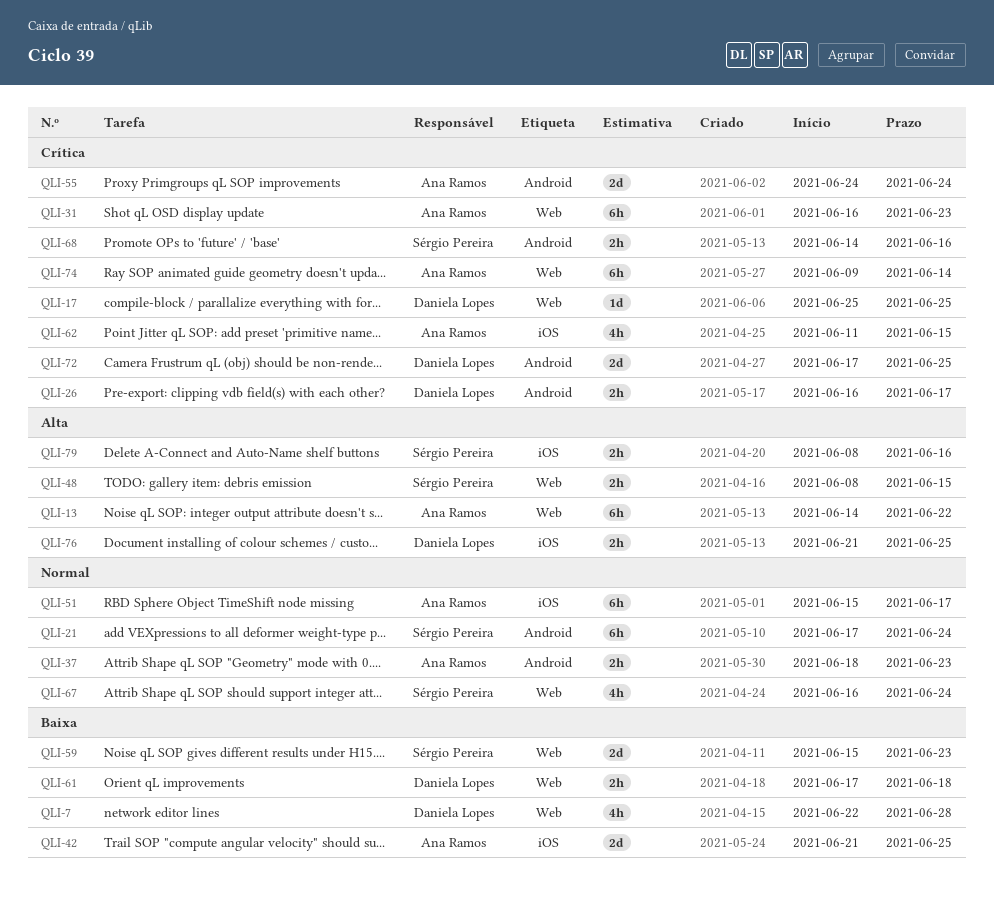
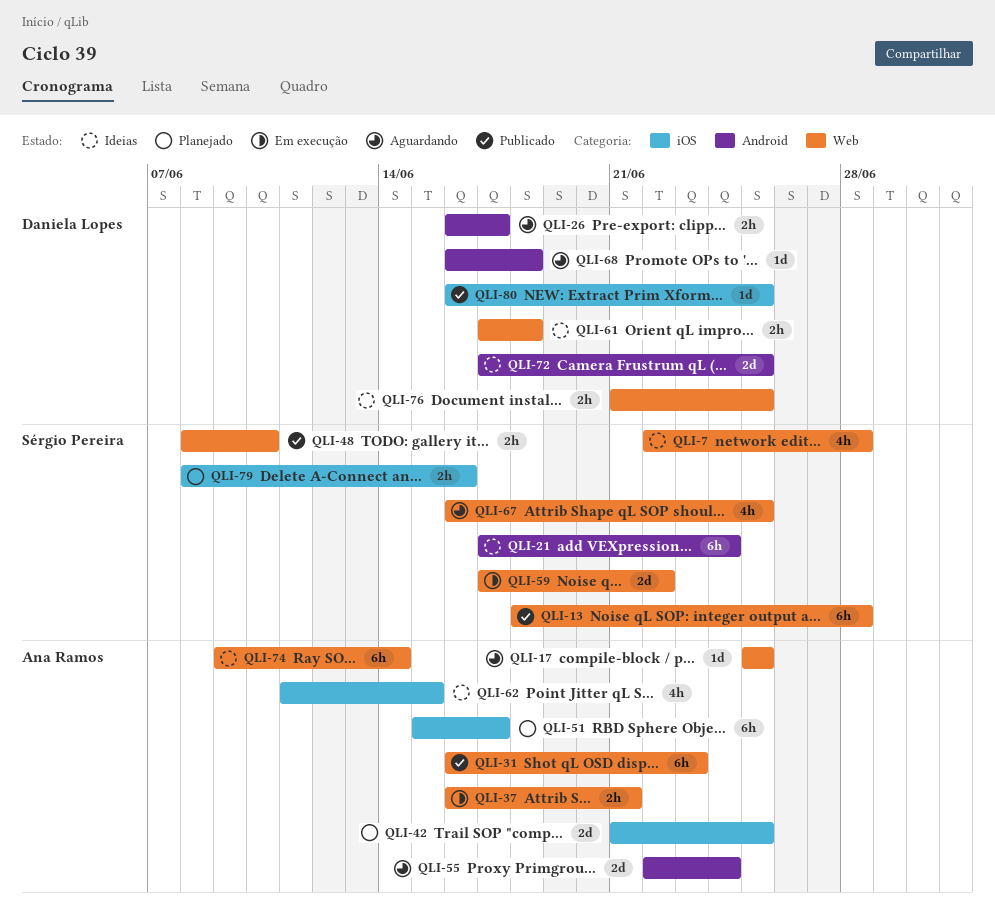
QLI-7, owner: Daniela Lopes -> Sérgio Pereira
QLI-13, owner: Ana Ramos -> Sérgio Pereira
QLI-13, start: Jun 14 -> Jun 18
QLI-13, due: Jun 22 -> Jun 28
QLI-17, owner: Daniela Lopes -> Ana Ramos
QLI-37, label: Android -> Web
QLI-37, start: Jun 18 -> Jun 16
QLI-37, due: Jun 23 -> Jun 21
QLI-48, due: Jun 15 -> Jun 10
QLI-55, start: Jun 24 -> Jun 22
QLI-59, start: Jun 15 -> Jun 17
QLI-59, due: Jun 23 -> Jun 22
QLI-67, due: Jun 24 -> Jun 25
QLI-68, owner: Sérgio Pereira -> Daniela Lopes
QLI-68, estimate: 2h -> 1d
QLI-68, start: Jun 14 -> Jun 16
QLI-68, due: Jun 16 -> Jun 18
QLI-76, label: iOS -> Web
QLI-80: none -> present

